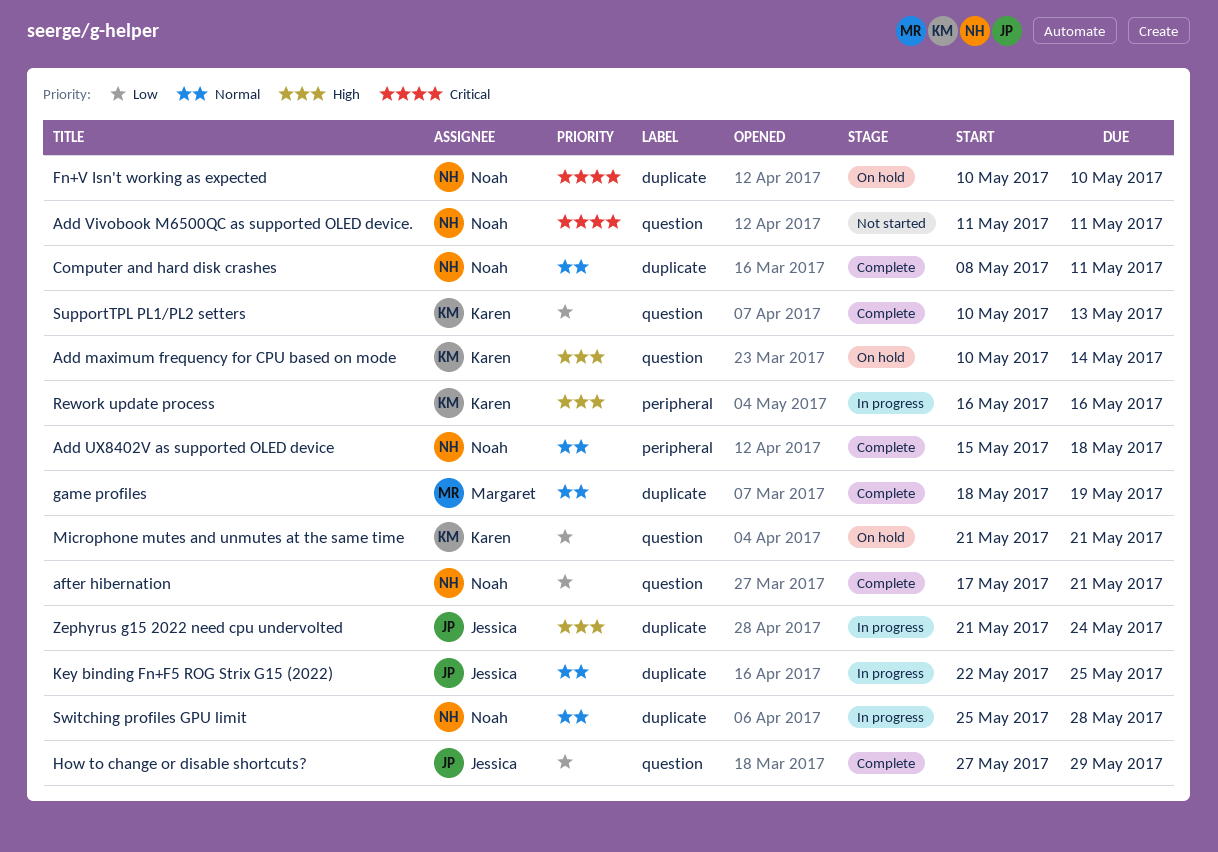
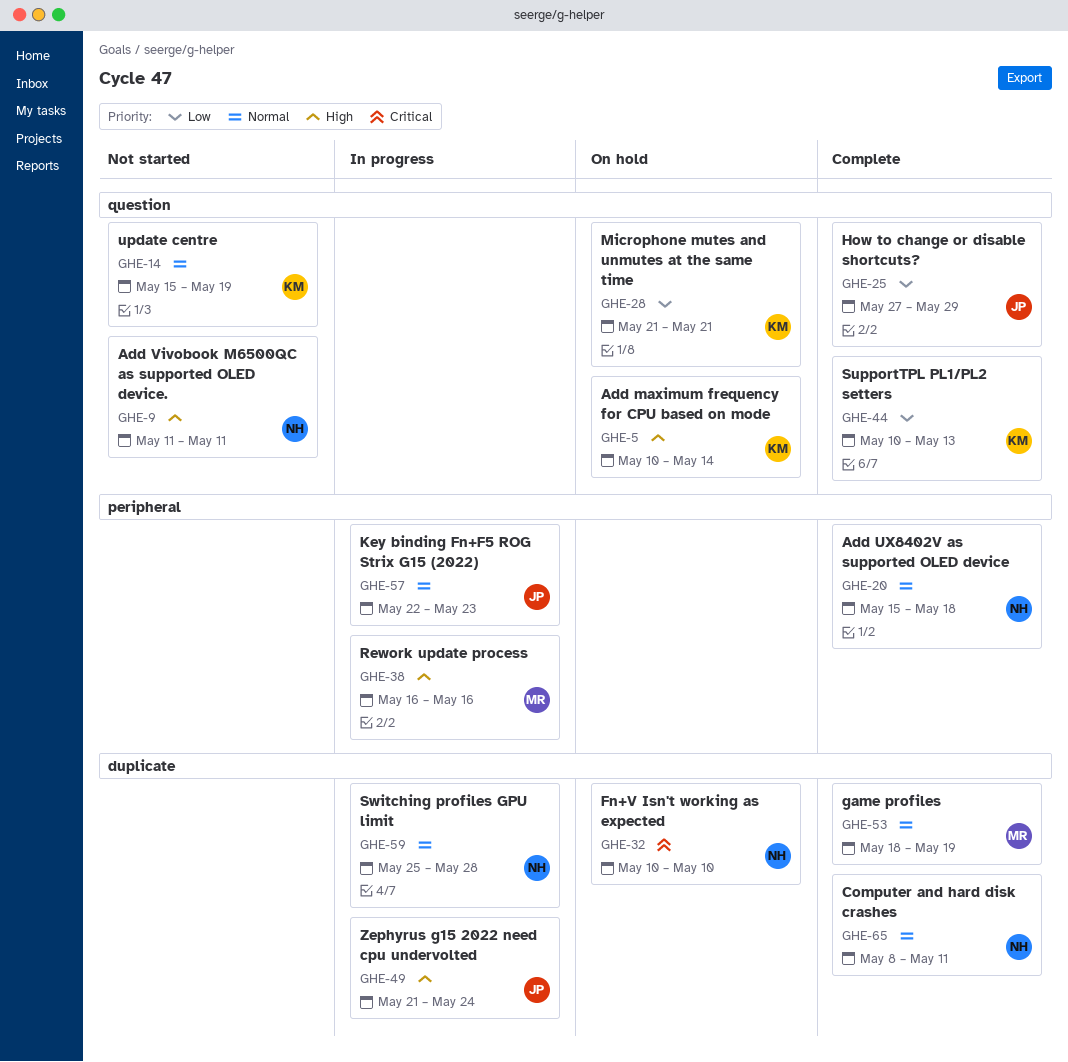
Add Vivobook M6500QC as supported OLED device., priority: Critical -> High
after hibernation: present -> none
Key binding Fn+F5 ROG Strix G15 (2022), label: duplicate -> peripheral
Key binding Fn+F5 ROG Strix G15 (2022), due: May 25 -> May 23
Rework update process, owner: Karen -> Margaret
update centre: none -> present

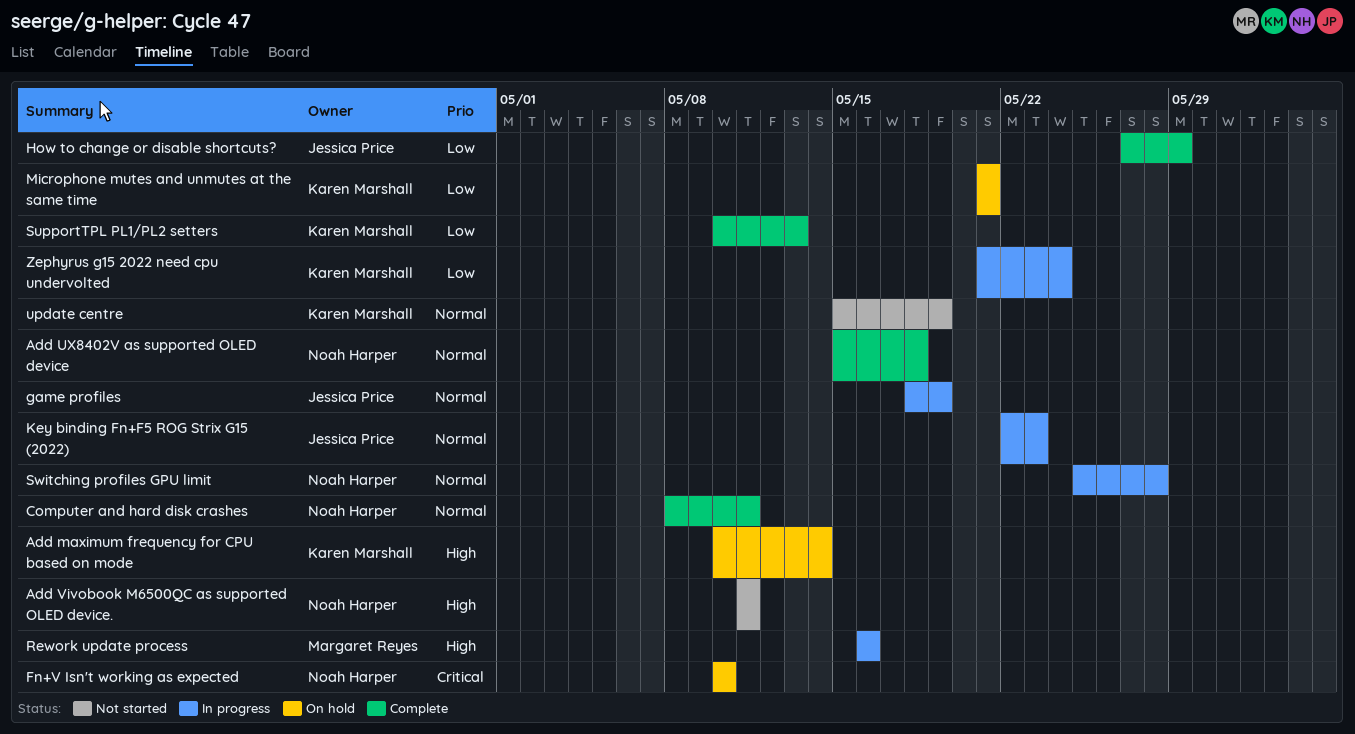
game profiles, status: Complete -> In progress
game profiles, owner: Margaret Reyes -> Jessica Price
Zephyrus g15 2022 need cpu undervolted, owner: Jessica Price -> Karen Marshall
Zephyrus g15 2022 need cpu undervolted, priority: High -> Low

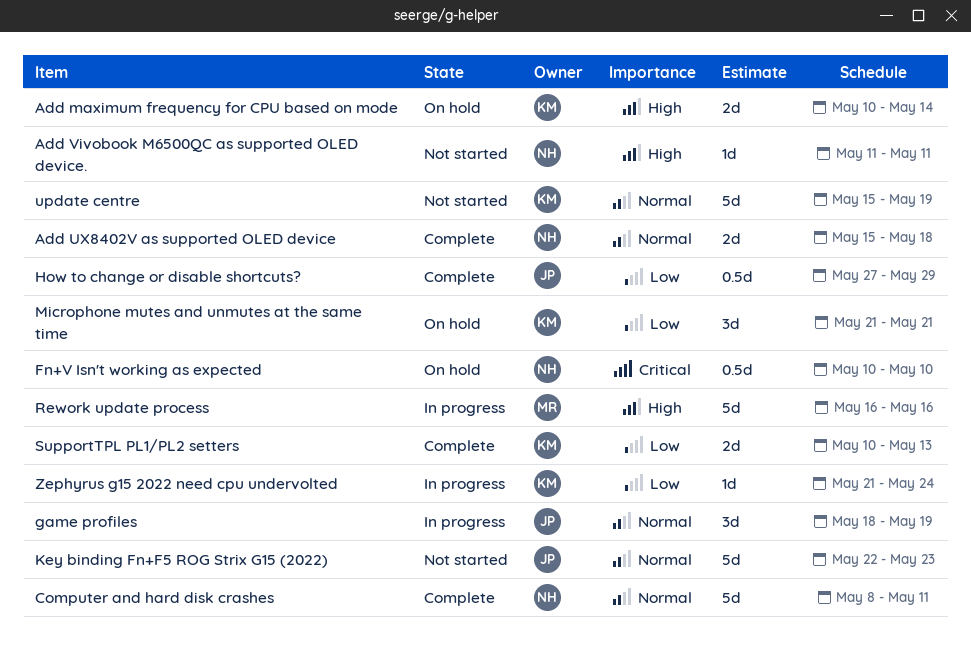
Key binding Fn+F5 ROG Strix G15 (2022), status: In progress -> Not started
Switching profiles GPU limit: present -> none

